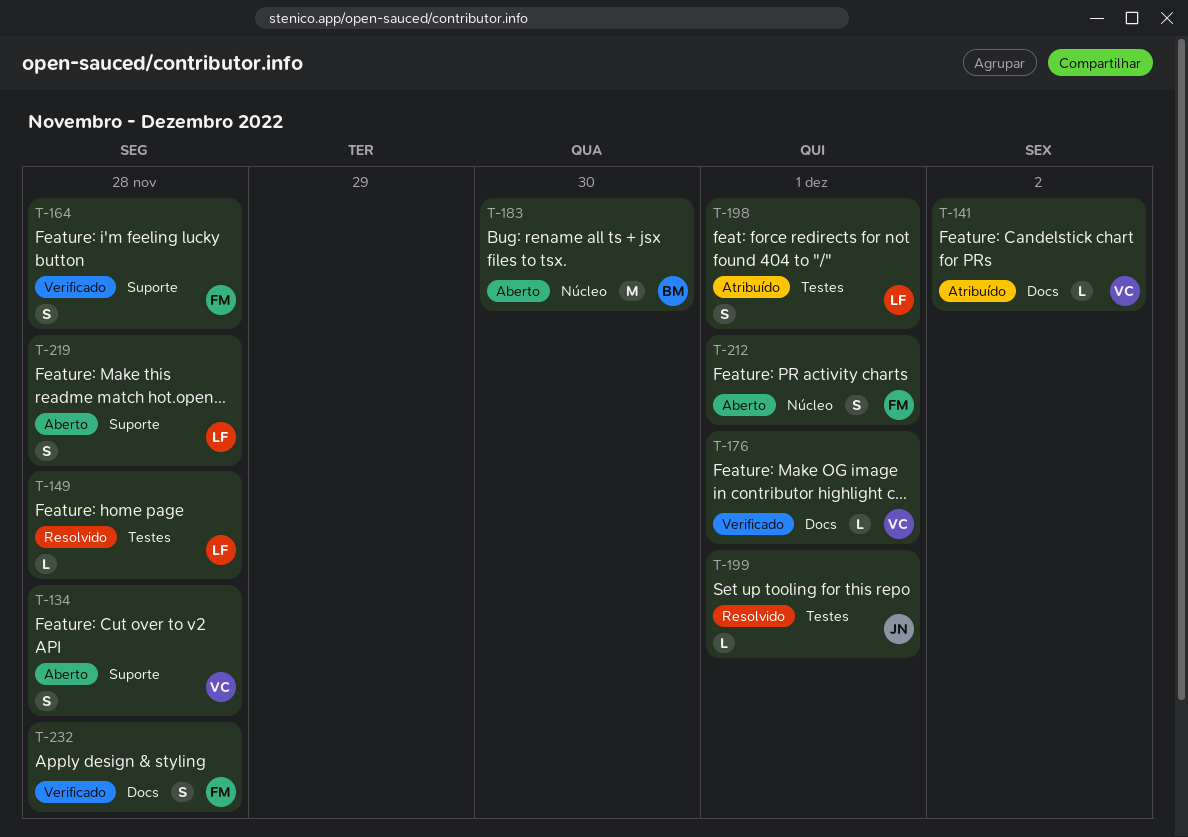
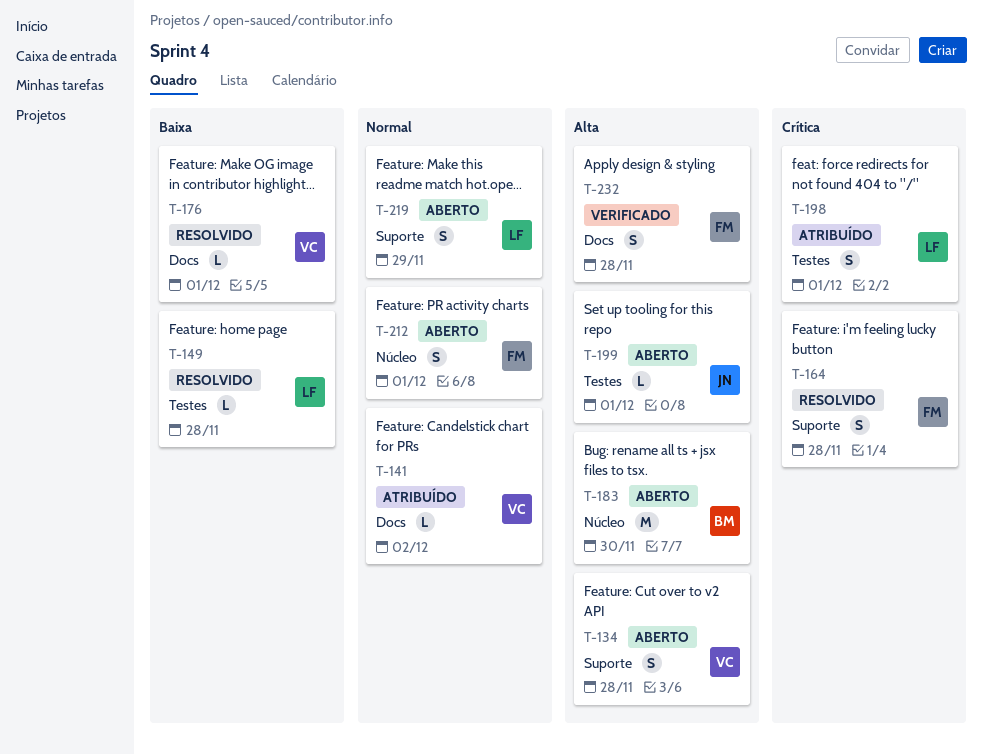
T-164, status: Verificado -> Resolvido
T-176, status: Verificado -> Resolvido
T-199, status: Resolvido -> Aberto
T-219, due: Nov 28 -> Nov 29

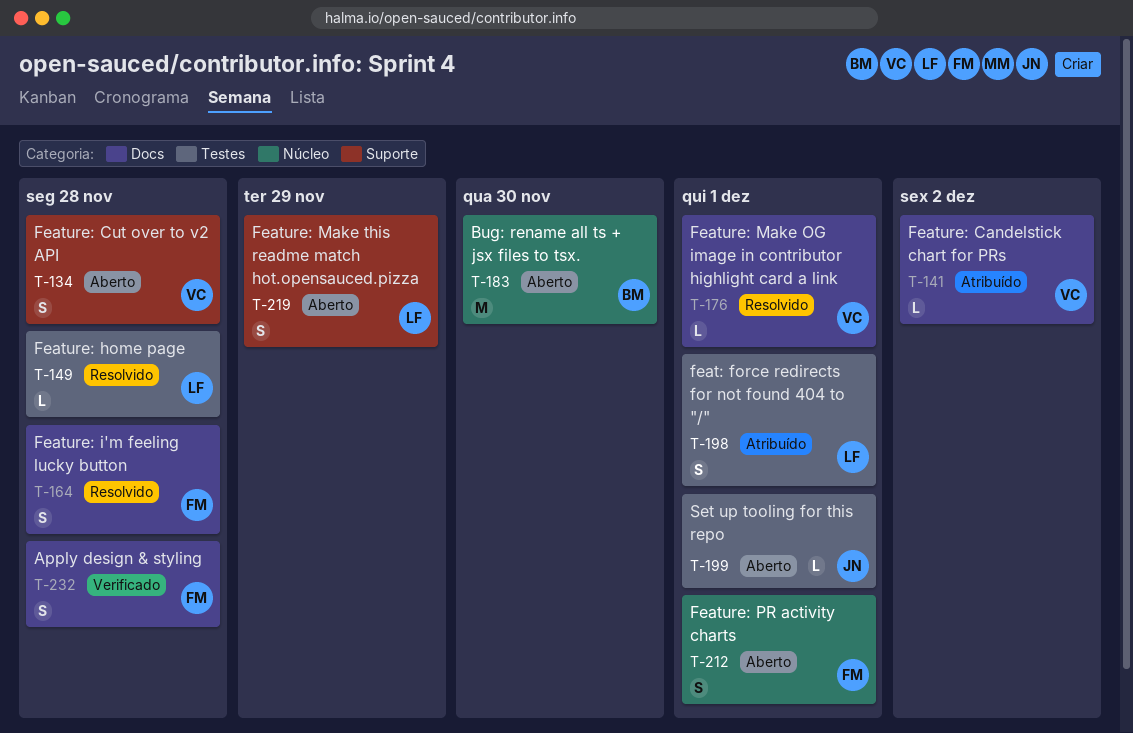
T-164, label: Suporte -> Docs

